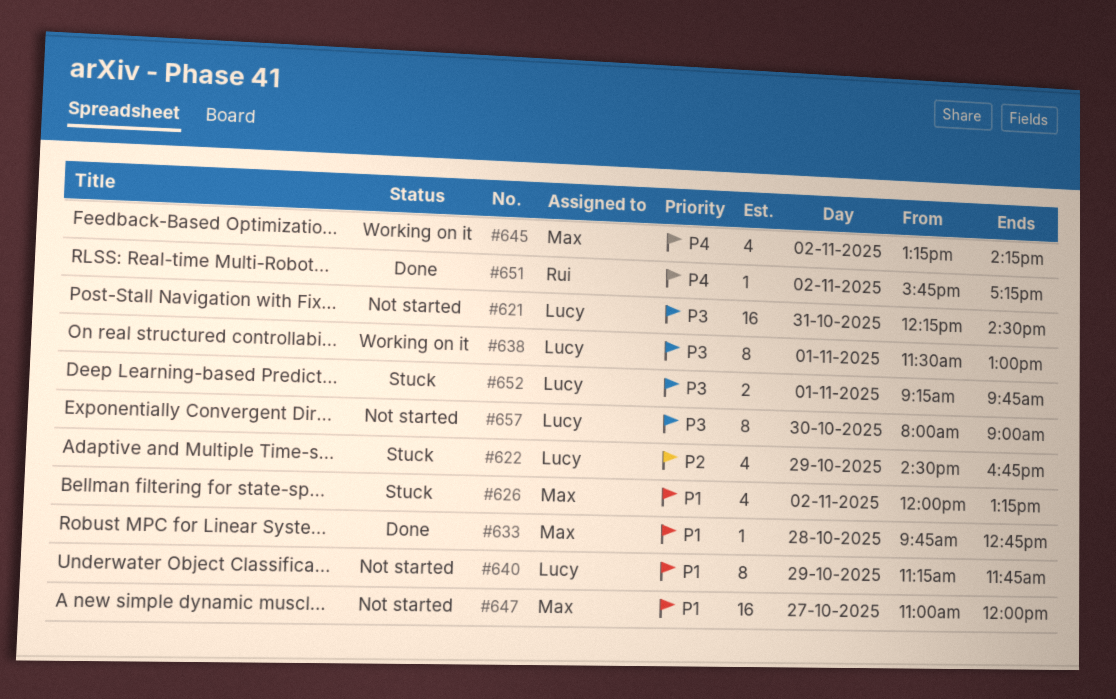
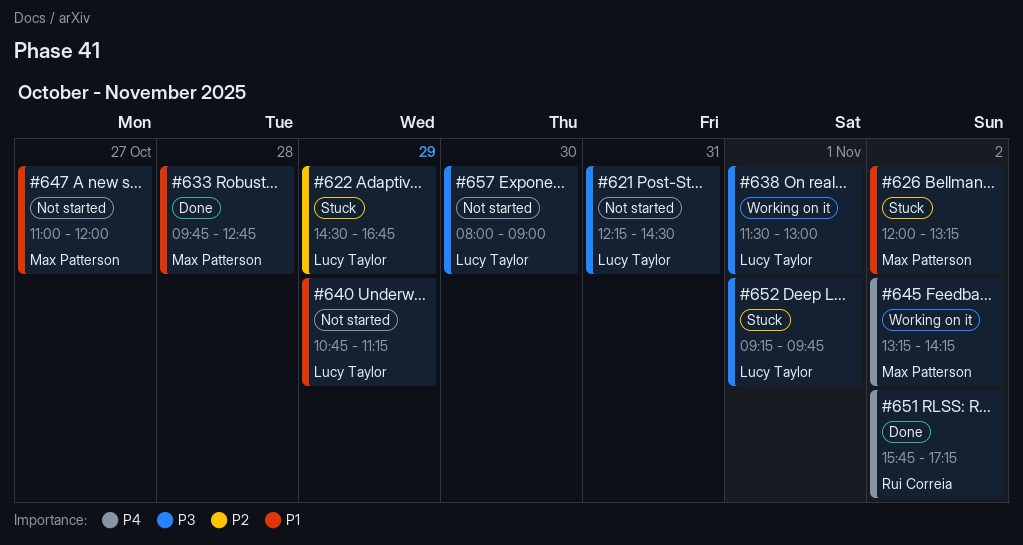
#640, begins: 11:15 -> 10:45
#640, ends: 11:45 -> 11:15

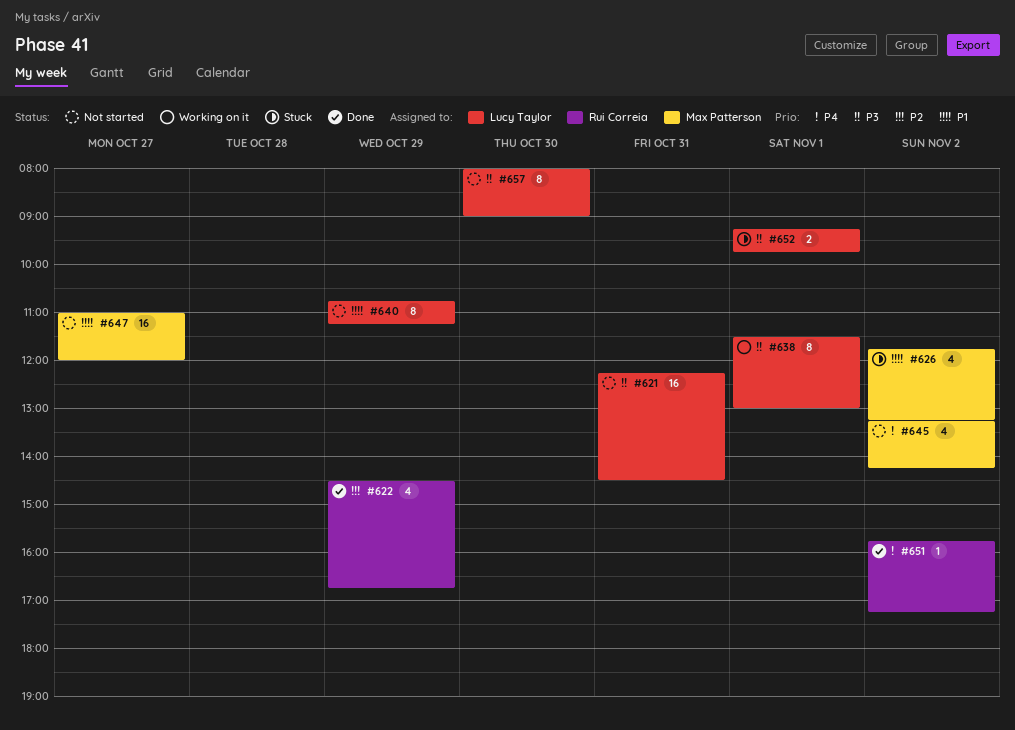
#622, status: Stuck -> Done
#622, owner: Lucy Taylor -> Rui Correia
#626, begins: 12:00 -> 11:45
#633: present -> none
#645, status: Working on it -> Not started

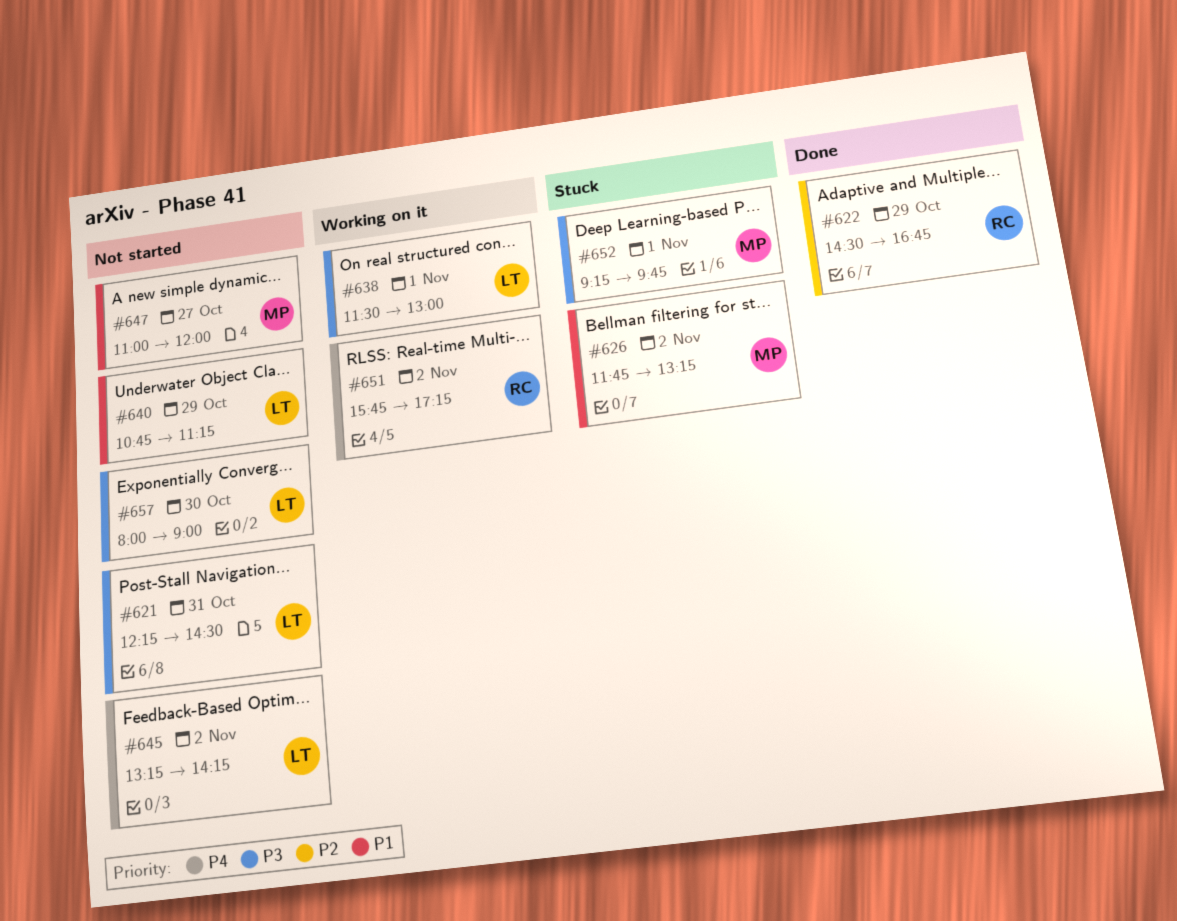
#645, owner: Max Patterson -> Lucy Taylor
#651, status: Done -> Working on it
#652, owner: Lucy Taylor -> Max Patterson

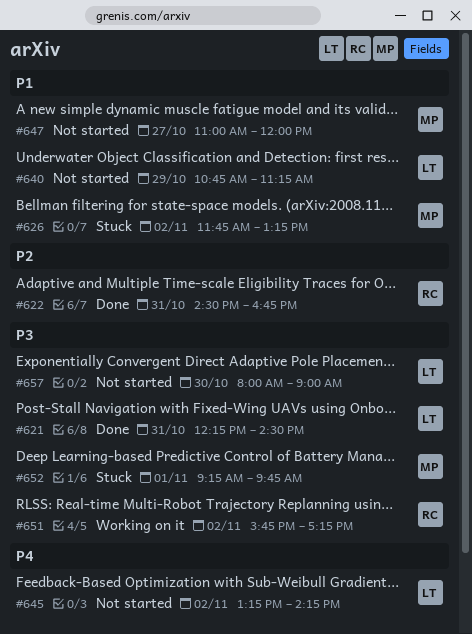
#621, status: Not started -> Done
#622, day: Oct 29 -> Oct 31
#638: present -> none
#651, priority: P4 -> P3

